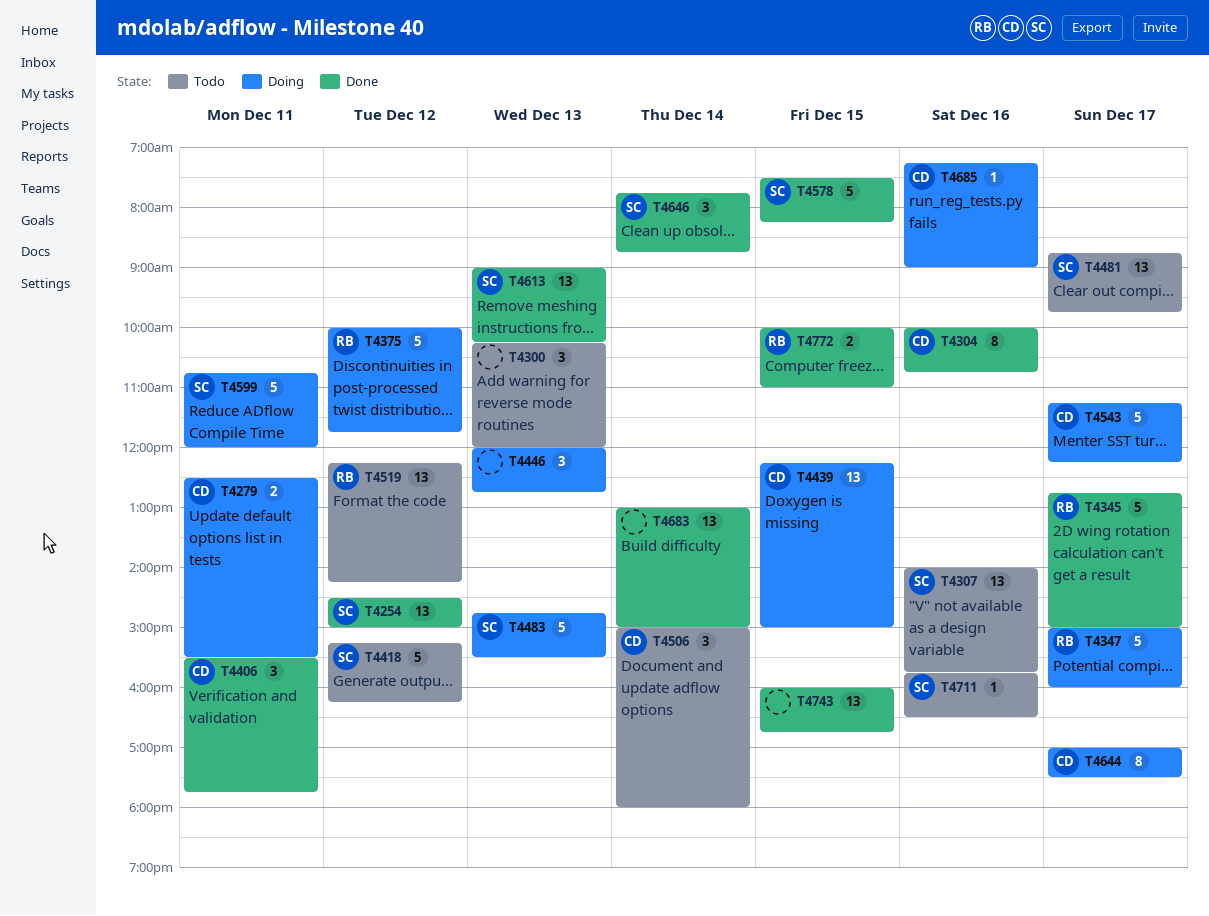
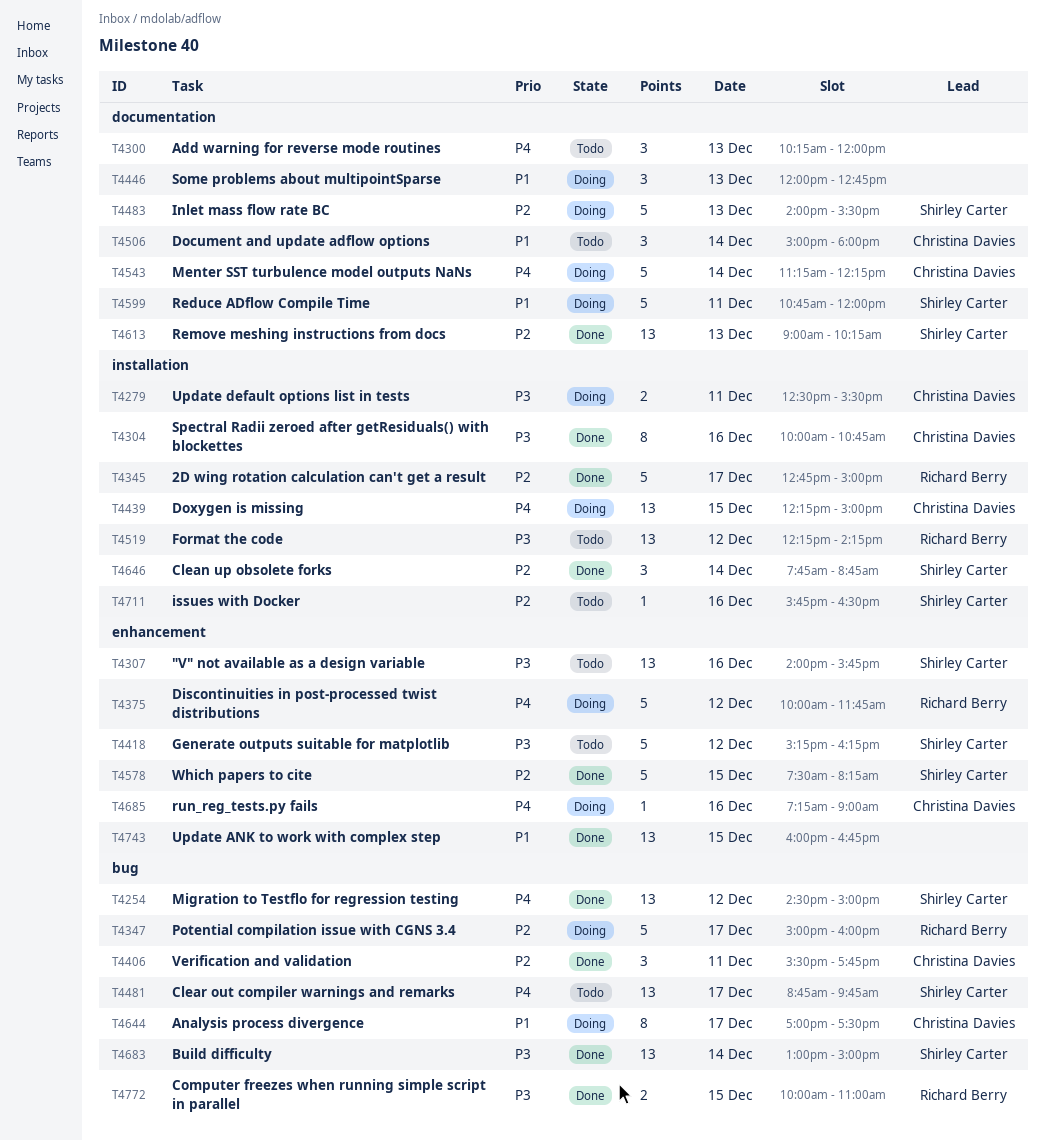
T4483, begins: 14:45 -> 14:00
T4543, day: Dec 17 -> Dec 14
T4683, owner: none -> Shirley Carter

